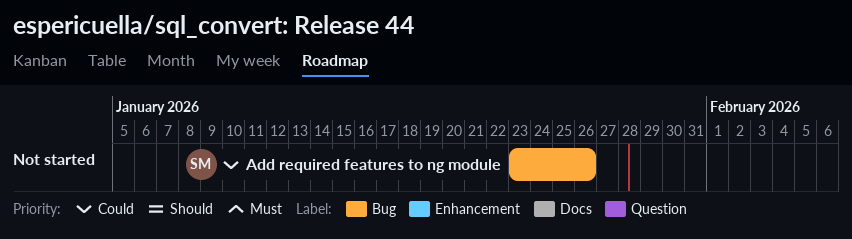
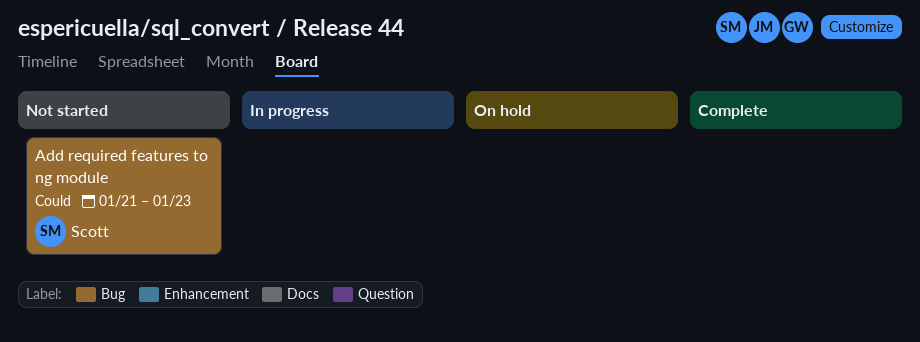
Add required features to ng module, start: Jan 23 -> Jan 21
Add required features to ng module, due: Jan 26 -> Jan 23

